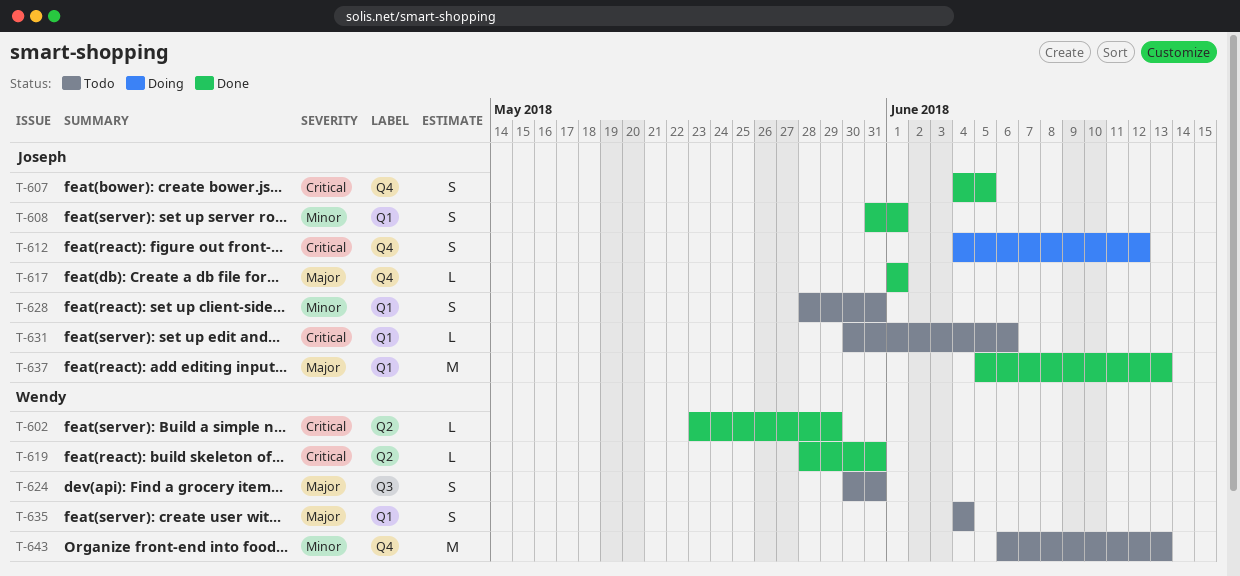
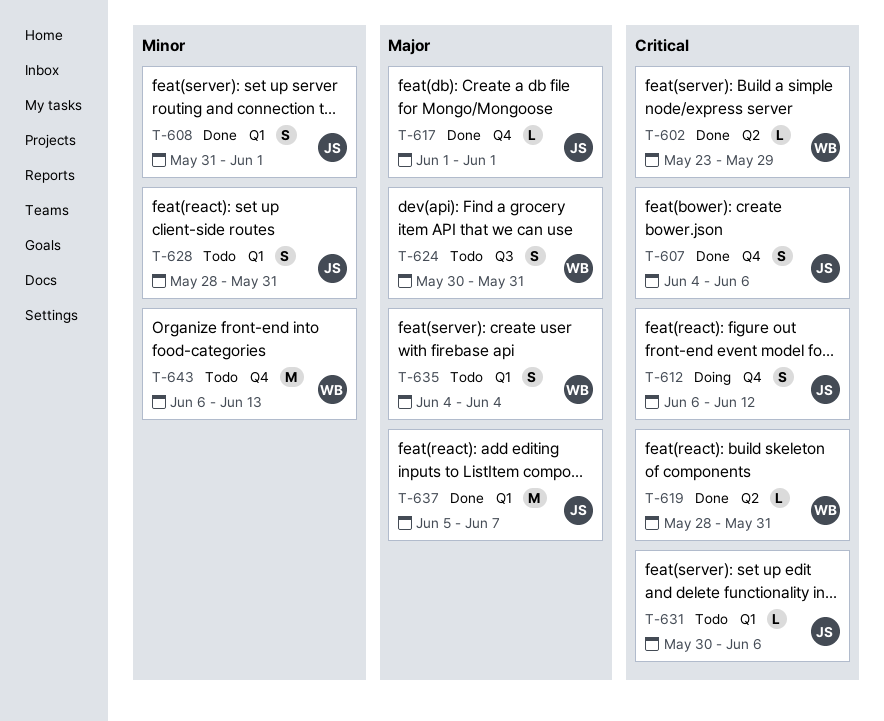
T-607, due: Jun 5 -> Jun 6
T-612, start: Jun 4 -> Jun 6
T-637, due: Jun 13 -> Jun 7

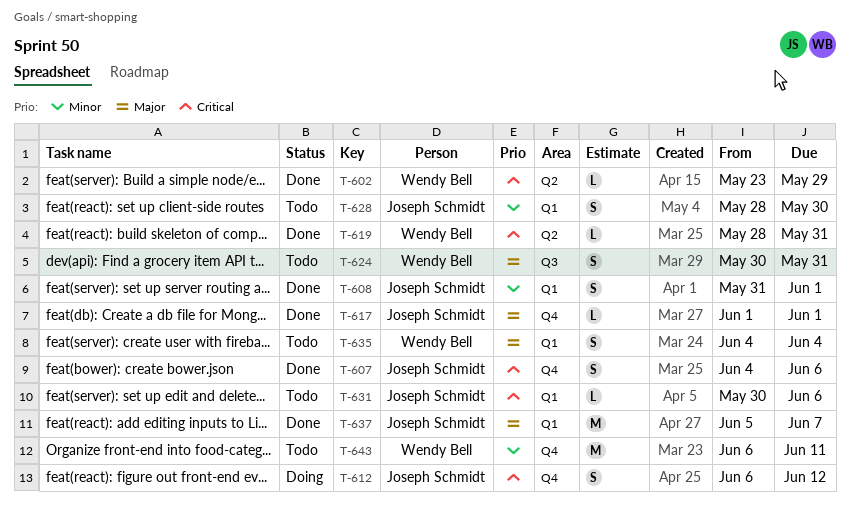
T-628, due: May 31 -> May 30
T-643, due: Jun 13 -> Jun 11

